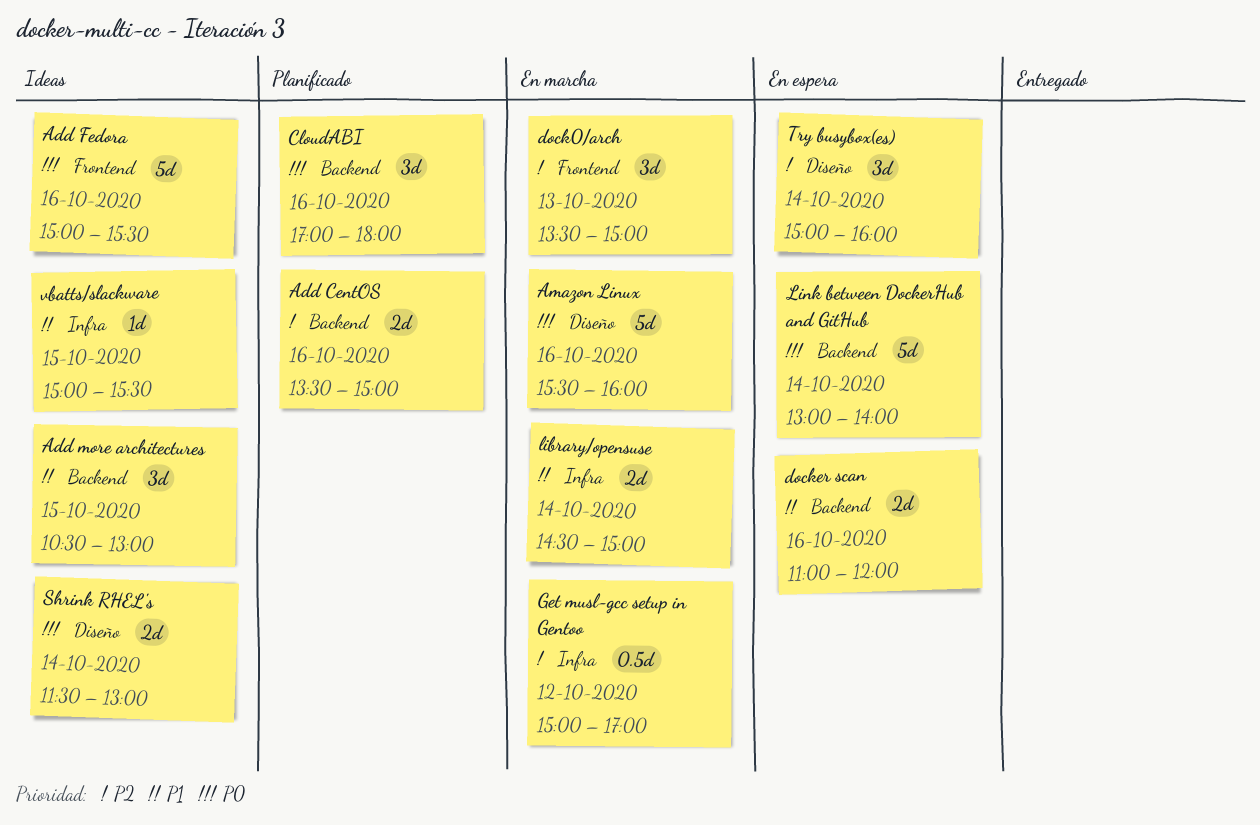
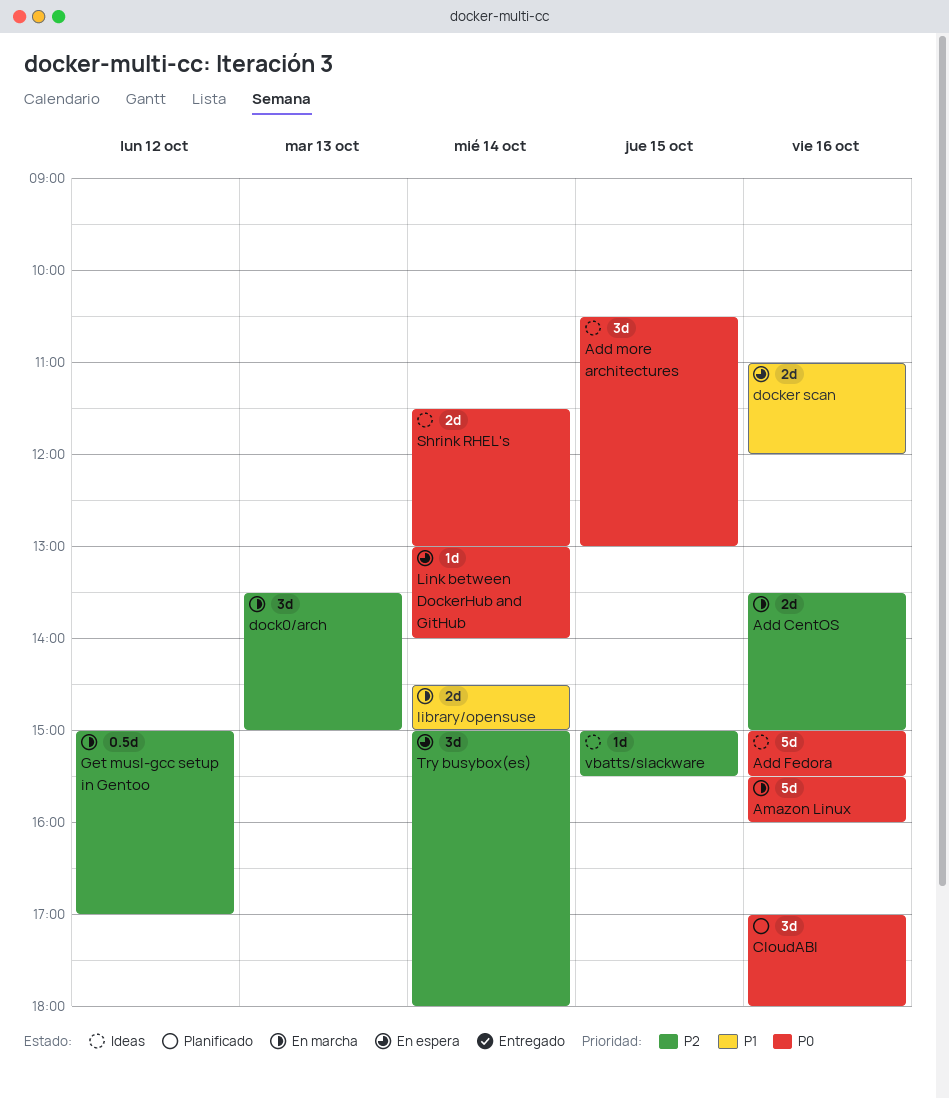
Add CentOS, status: Planificado -> En marcha
Add more architectures, priority: P1 -> P0
Link between DockerHub and GitHub, estimate: 5d -> 1d
Try busybox(es), ends: 16:00 -> 18:00
vbatts/slackware, priority: P1 -> P2

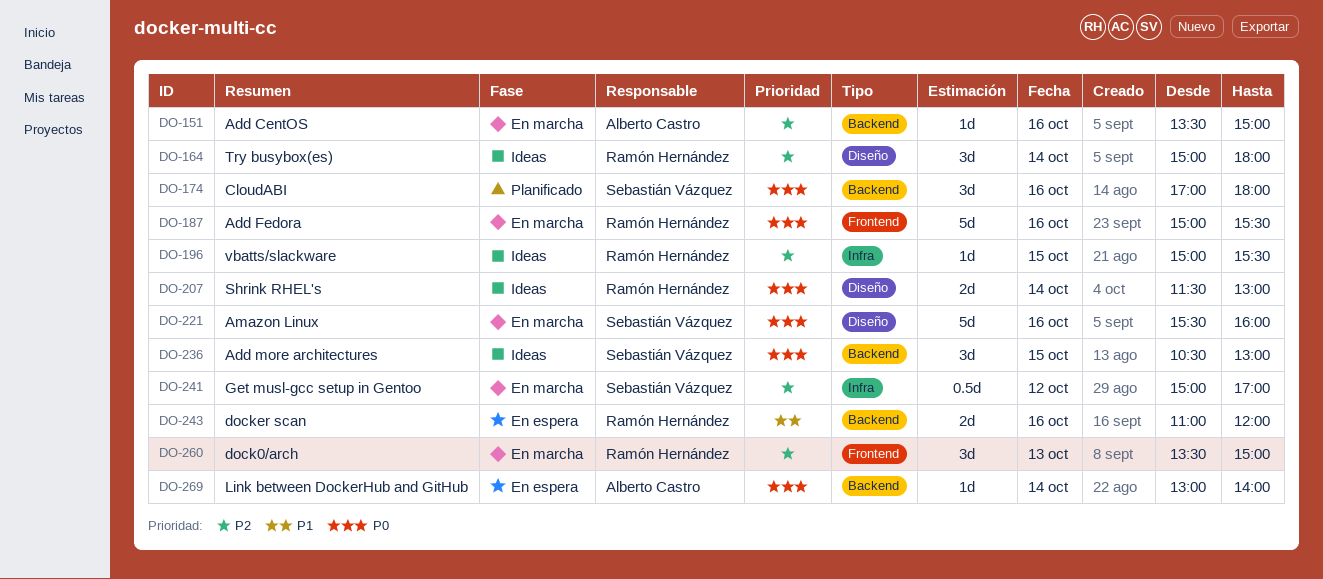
Add CentOS, estimate: 2d -> 1d
Add Fedora, status: Ideas -> En marcha
library/opensuse: present -> none
Try busybox(es), status: En espera -> Ideas

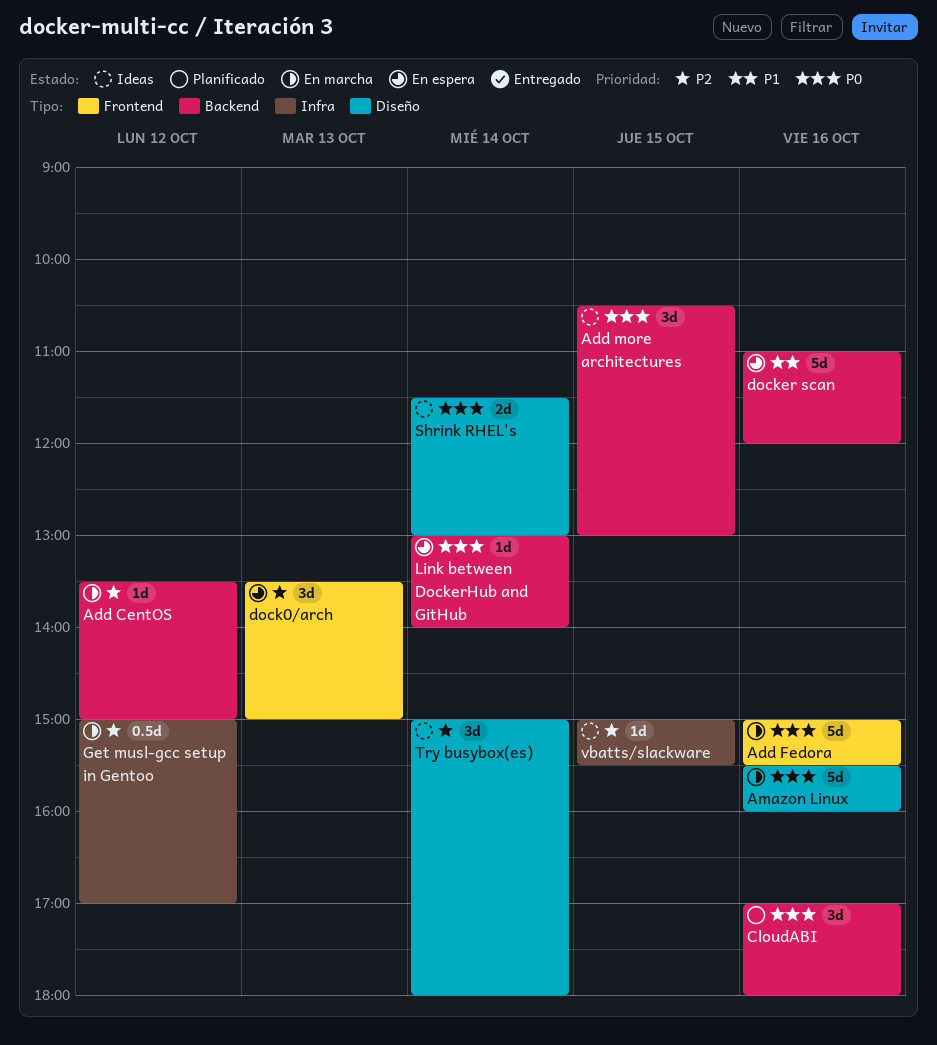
Add CentOS, day: Oct 16 -> Oct 12
dock0/arch, status: En marcha -> En espera
docker scan, estimate: 2d -> 5d

